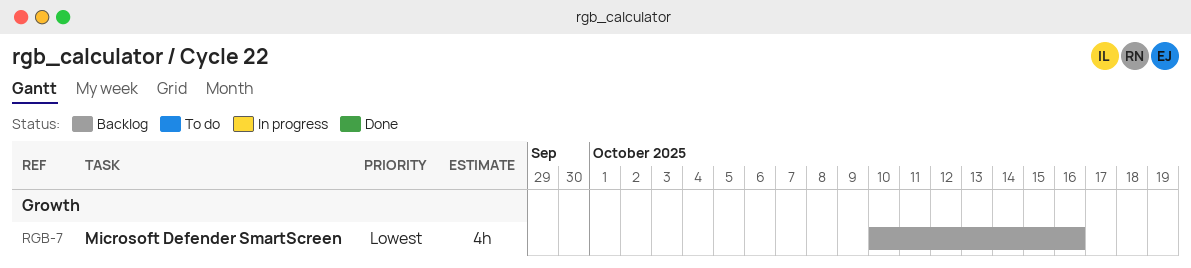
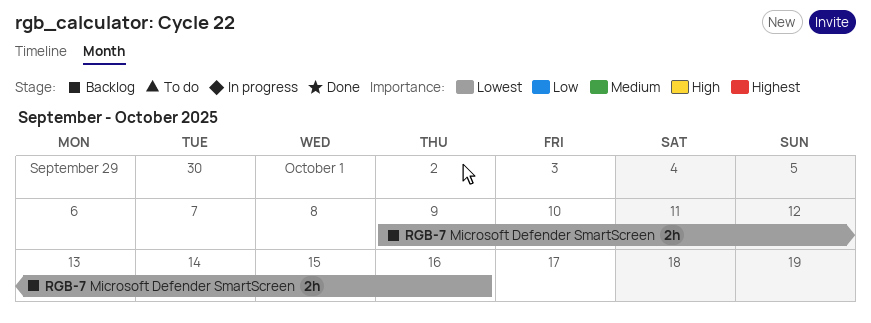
RGB-7, estimate: 4h -> 2h
RGB-7, start: Oct 10 -> Oct 9

